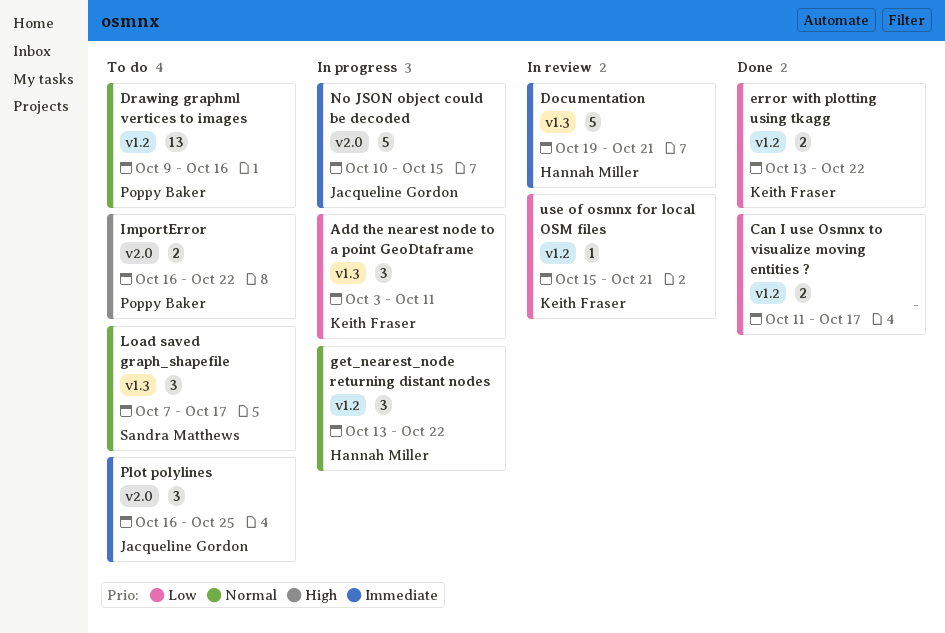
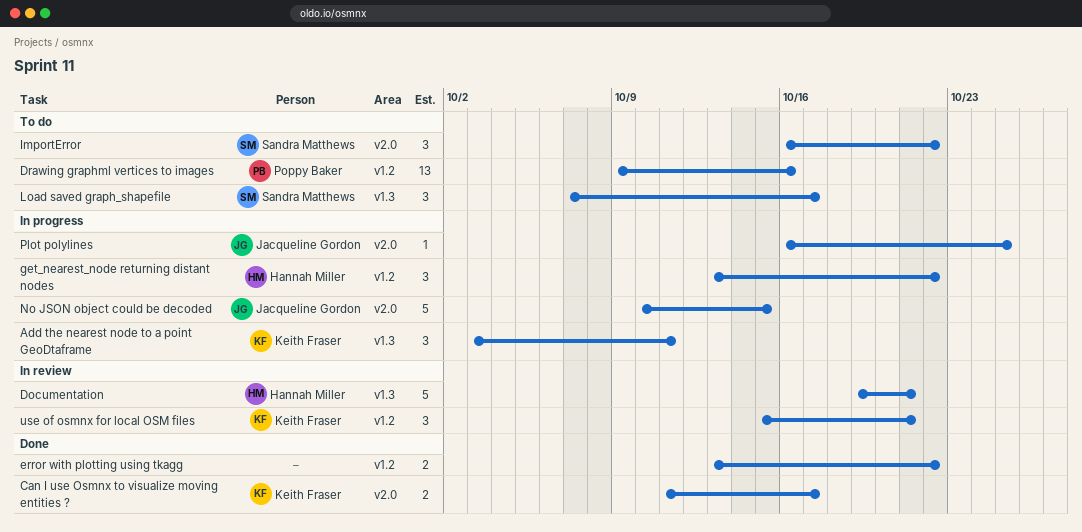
Can I use Osmnx to visualize moving entities ?, owner: none -> Keith Fraser
Can I use Osmnx to visualize moving entities ?, label: v1.2 -> v2.0
error with plotting using tkagg, owner: Keith Fraser -> none
ImportError, owner: Poppy Baker -> Sandra Matthews
ImportError, estimate: 2 -> 3
Plot polylines, status: To do -> In progress
Plot polylines, estimate: 3 -> 1
use of osmnx for local OSM files, estimate: 1 -> 3

